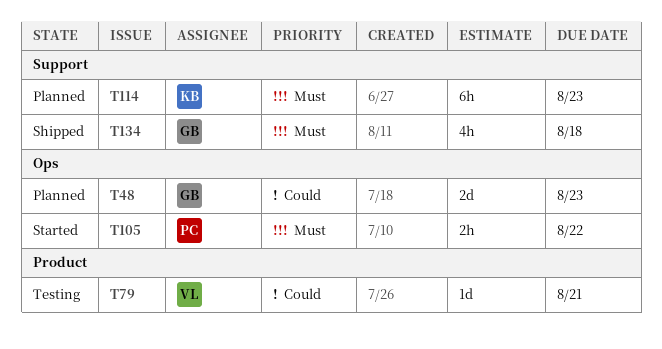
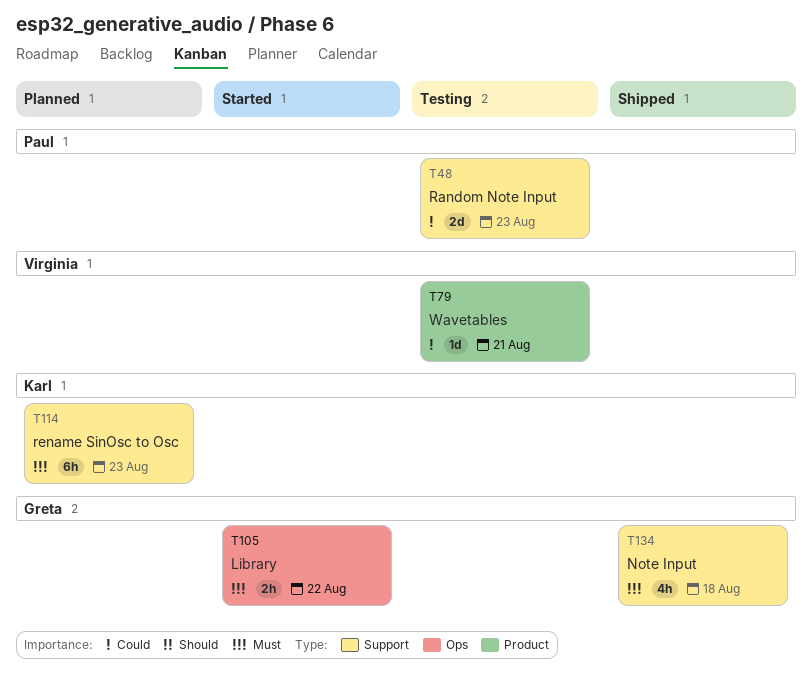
T48, status: Planned -> Testing
T48, owner: Greta -> Paul
T48, label: Ops -> Support
T105, owner: Paul -> Greta

